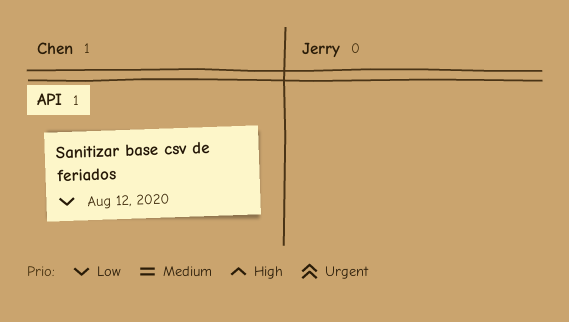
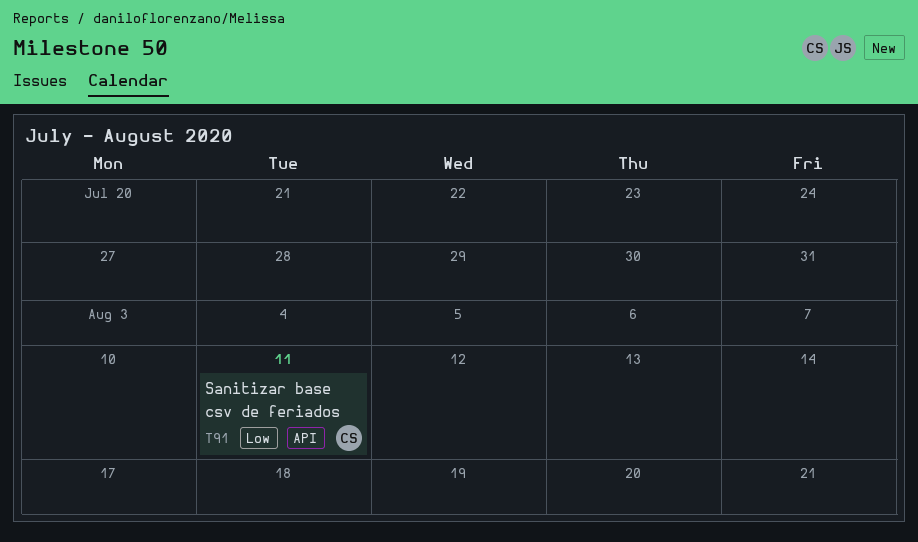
Sanitizar base csv de feriados, due: Aug 12 -> Aug 11

